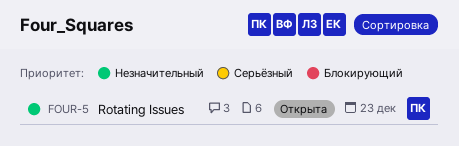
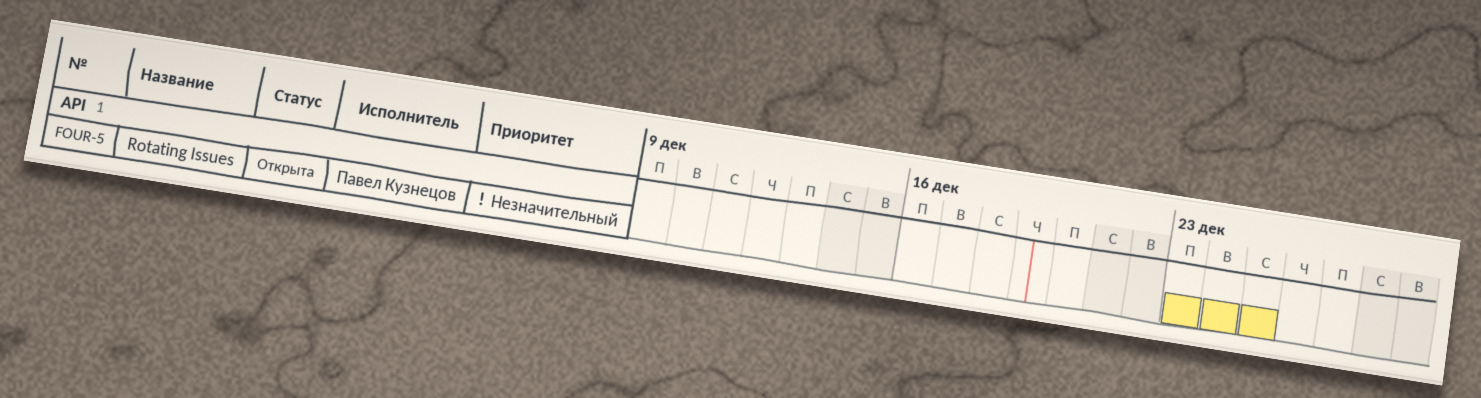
FOUR-5, due: Dec 23 -> Dec 25

